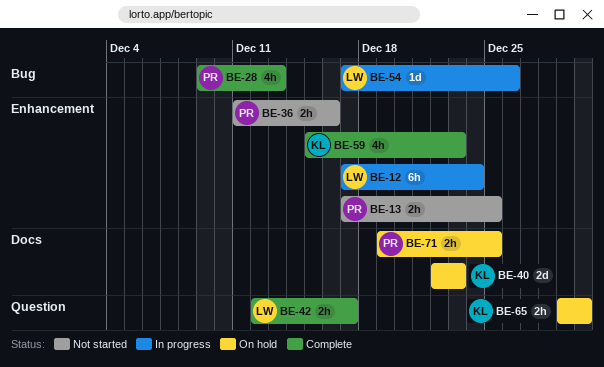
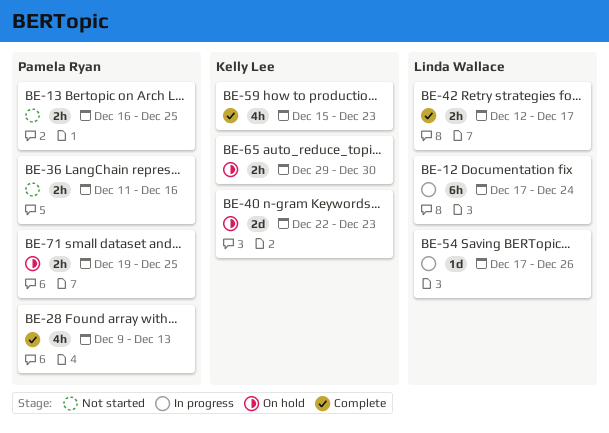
BE-13, start: Dec 17 -> Dec 16

